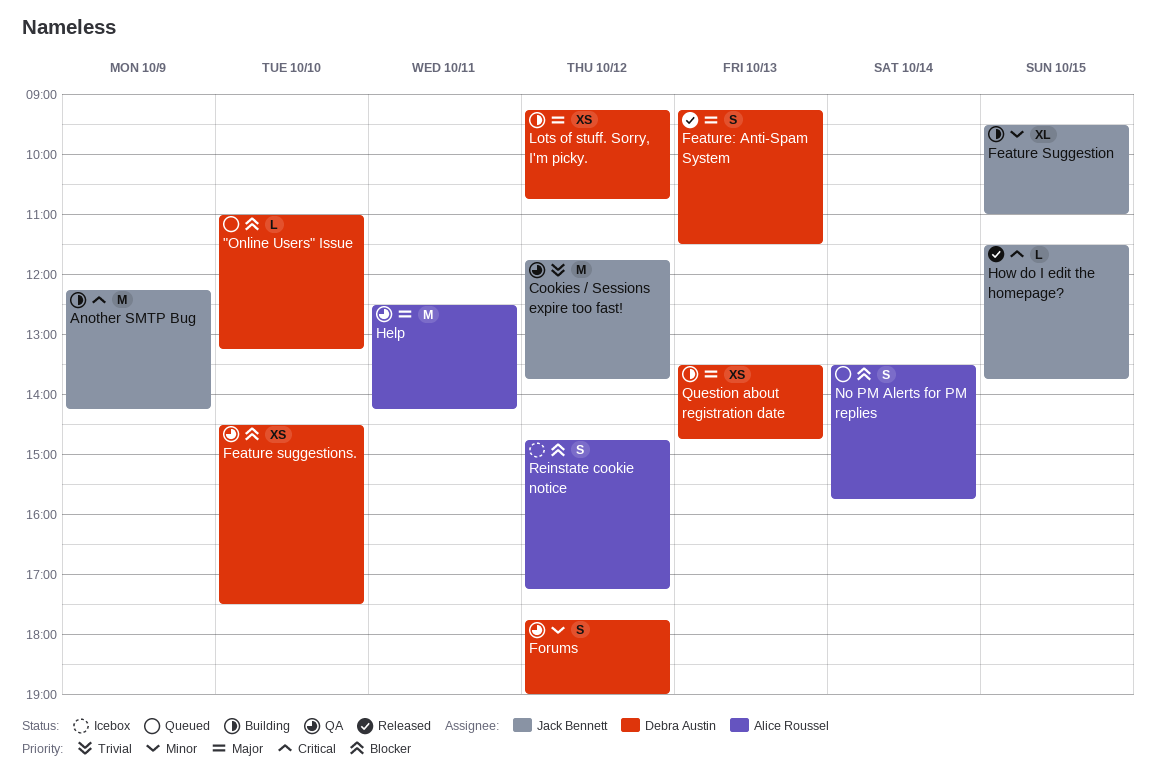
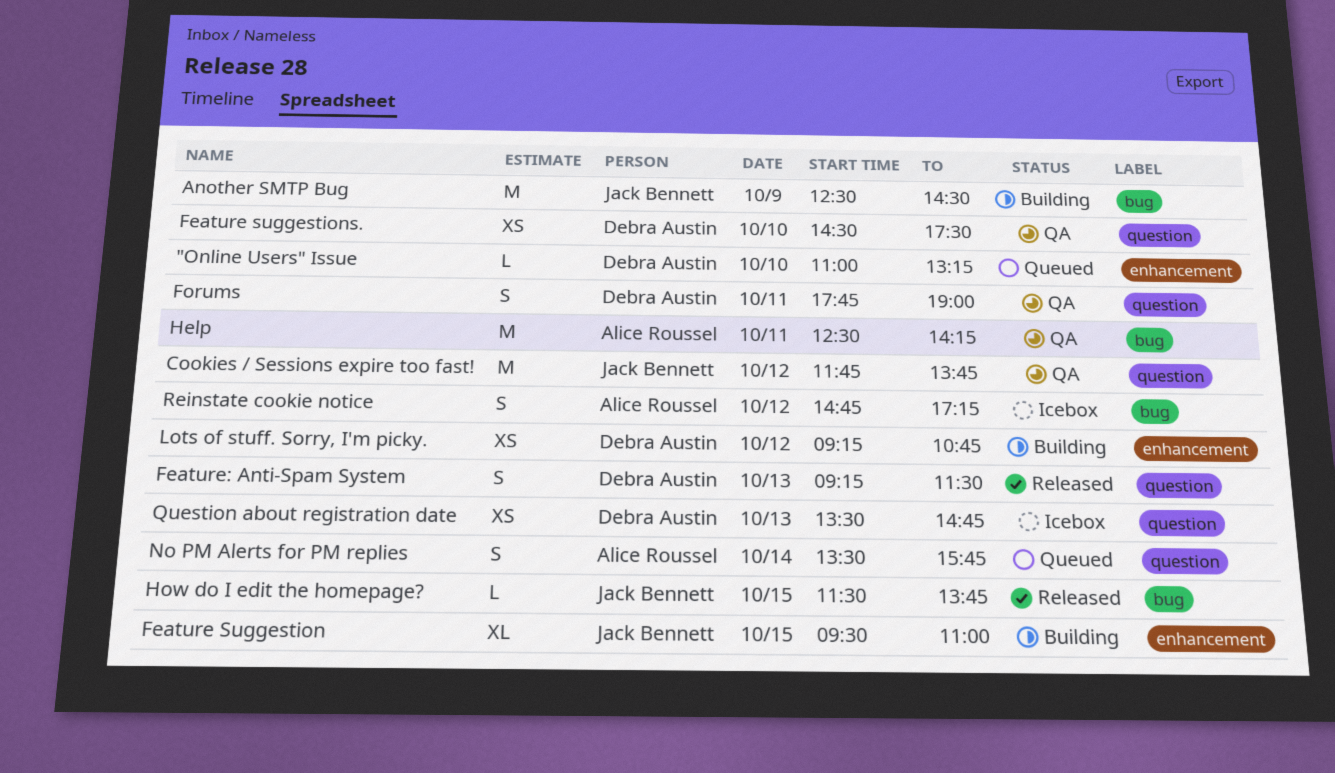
Another SMTP Bug, begins: 12:15 -> 12:30
Another SMTP Bug, ends: 14:15 -> 14:30
Forums, day: Oct 12 -> Oct 11
Question about registration date, status: Building -> Icebox

